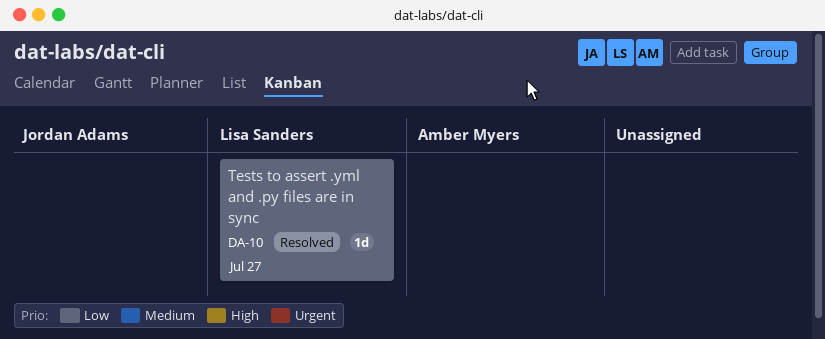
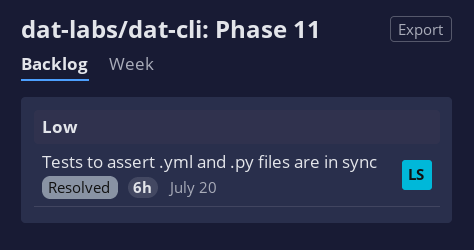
Tests to assert .yml and .py files are in sync, estimate: 1d -> 6h
Tests to assert .yml and .py files are in sync, due: Jul 27 -> Jul 20

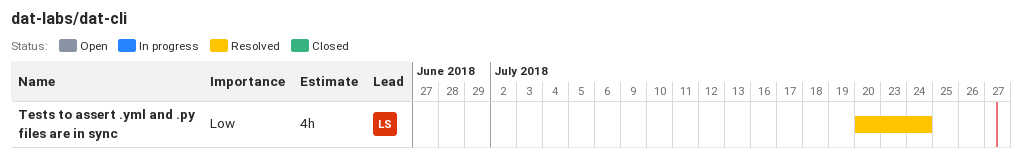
Tests to assert .yml and .py files are in sync, estimate: 6h -> 4h
Tests to assert .yml and .py files are in sync, due: Jul 20 -> Jul 24

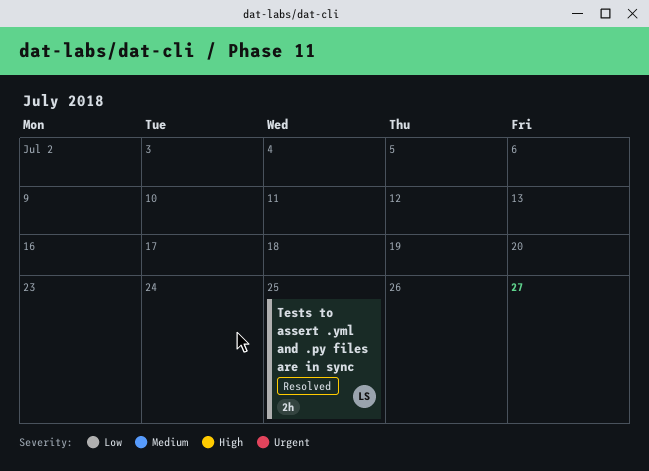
Tests to assert .yml and .py files are in sync, estimate: 4h -> 2h
Tests to assert .yml and .py files are in sync, due: Jul 24 -> Jul 25

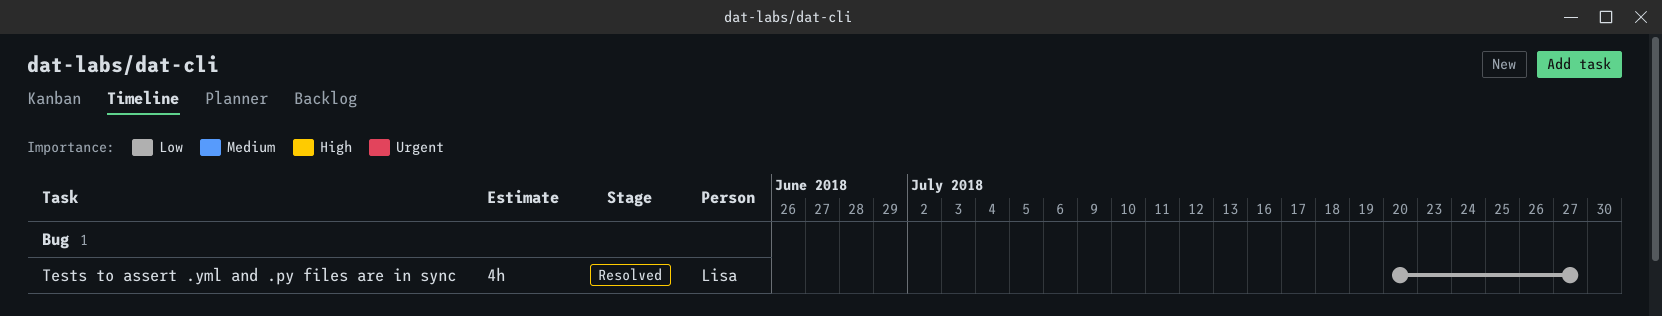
Tests to assert .yml and .py files are in sync, estimate: 2h -> 4h
Tests to assert .yml and .py files are in sync, due: Jul 25 -> Jul 27

